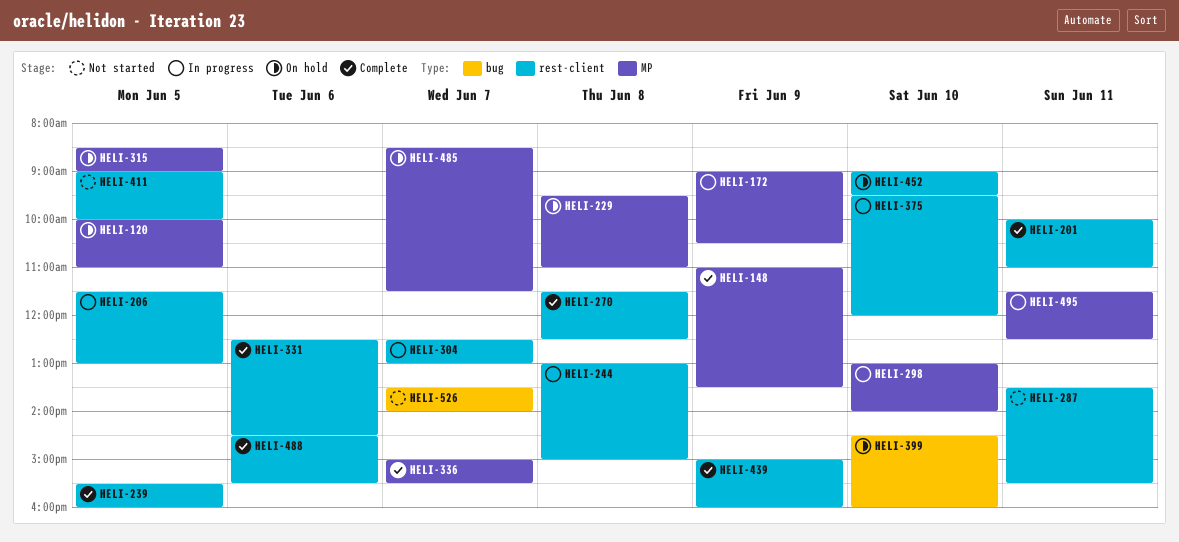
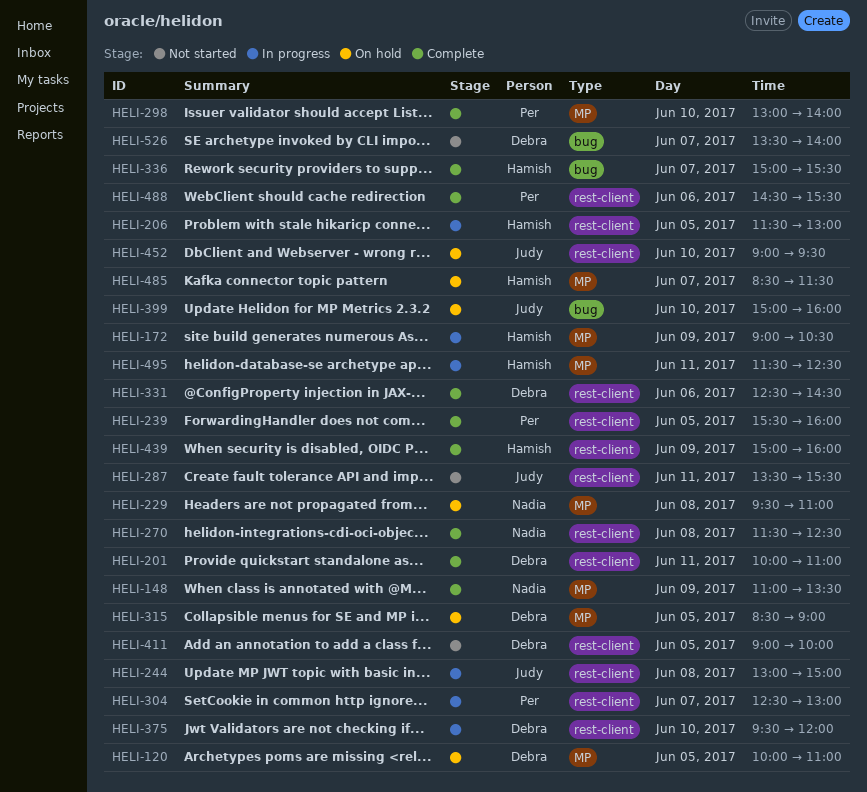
HELI-298, status: In progress -> Complete
HELI-336, label: MP -> bug
HELI-399, begins: 14:30 -> 15:00

